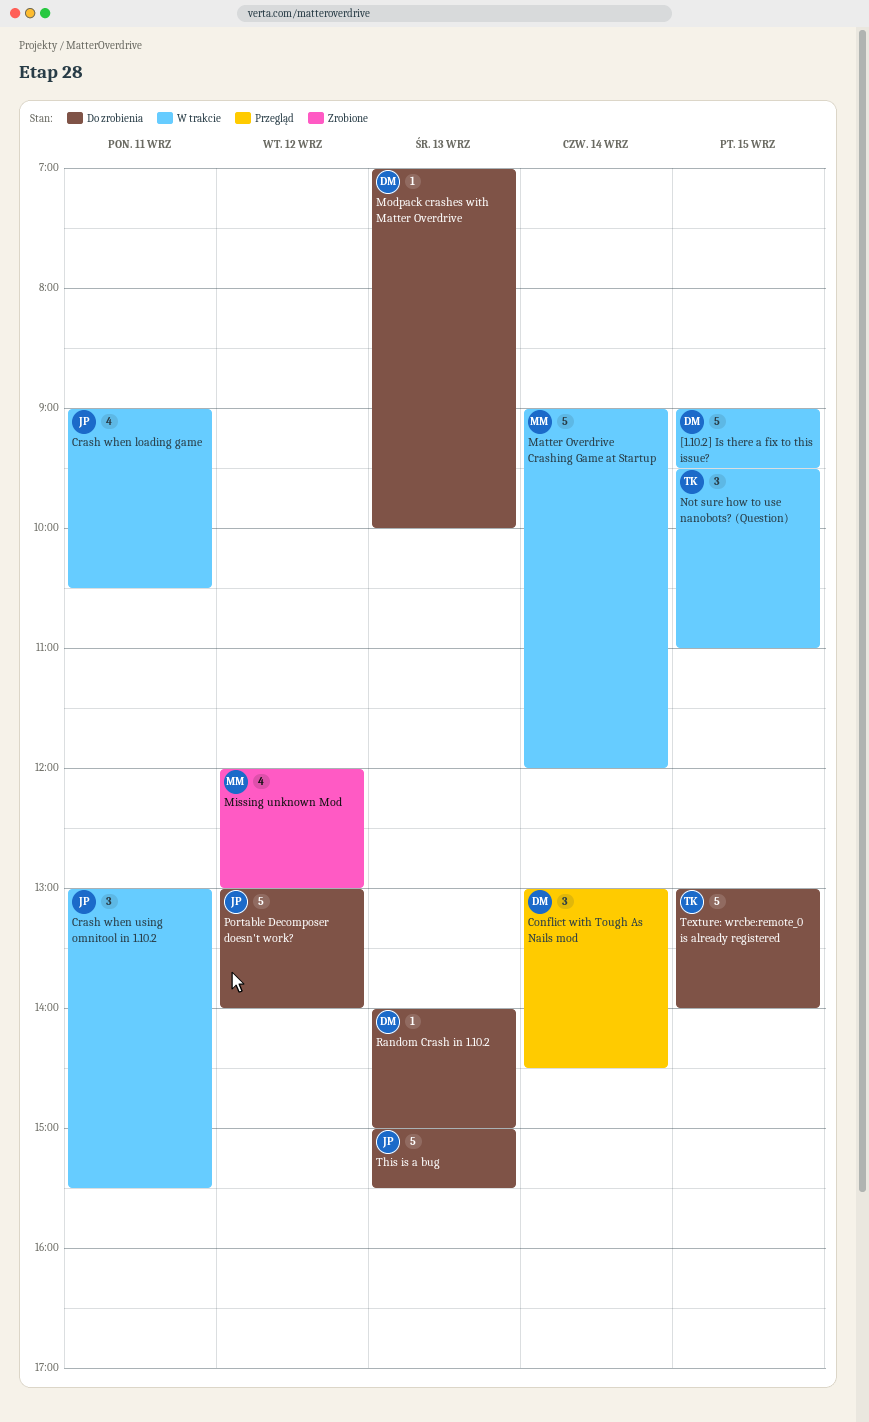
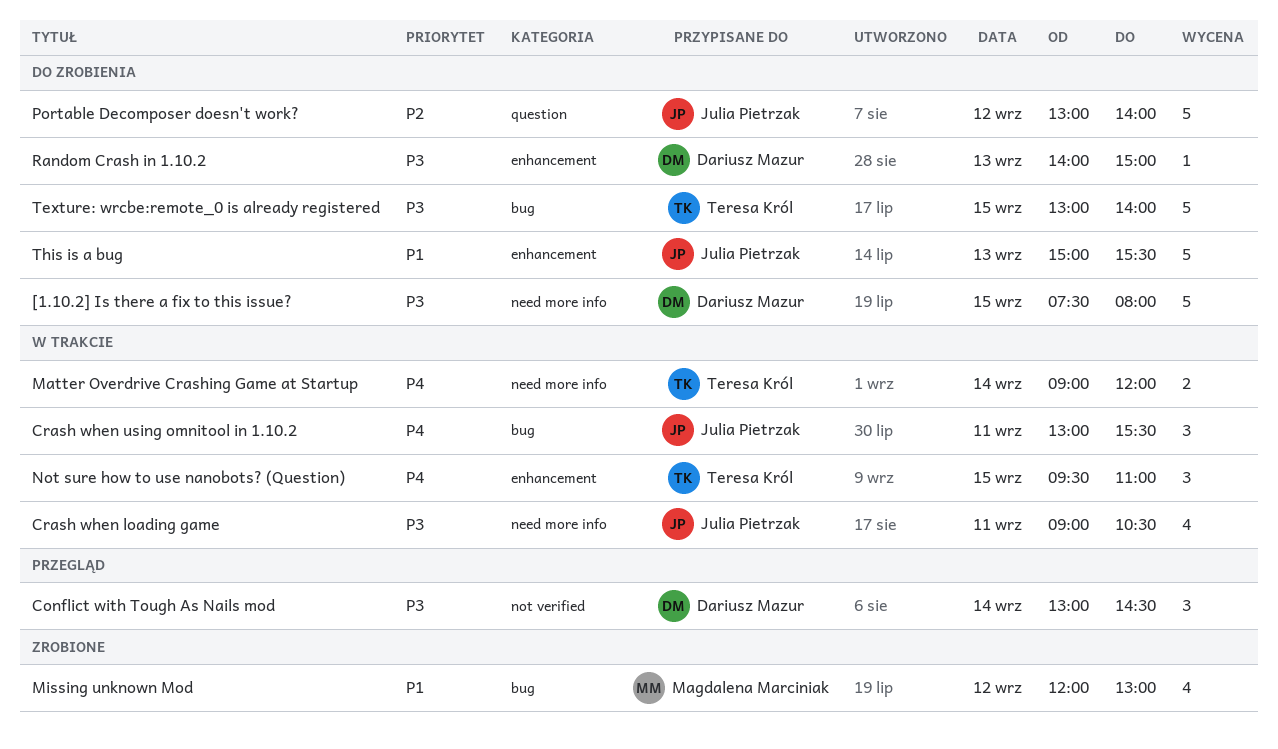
[1.10.2] Is there a fix to this issue?, status: W trakcie -> Do zrobienia
[1.10.2] Is there a fix to this issue?, begins: 09:00 -> 07:30
[1.10.2] Is there a fix to this issue?, ends: 09:30 -> 08:00
Matter Overdrive Crashing Game at Startup, owner: Magdalena Marciniak -> Teresa Król
Matter Overdrive Crashing Game at Startup, estimate: 5 -> 2
Modpack crashes with Matter Overdrive: present -> none

